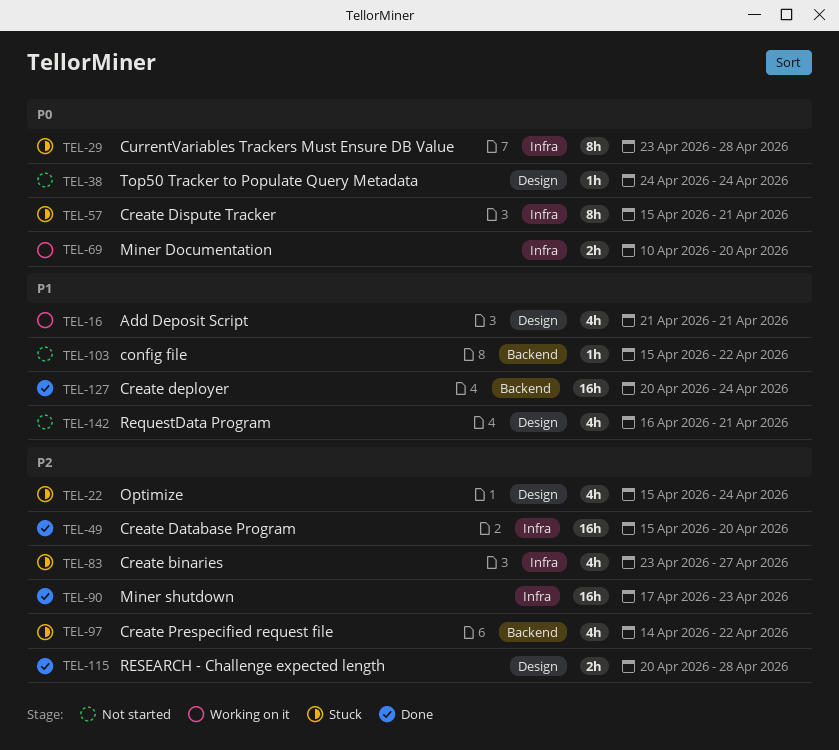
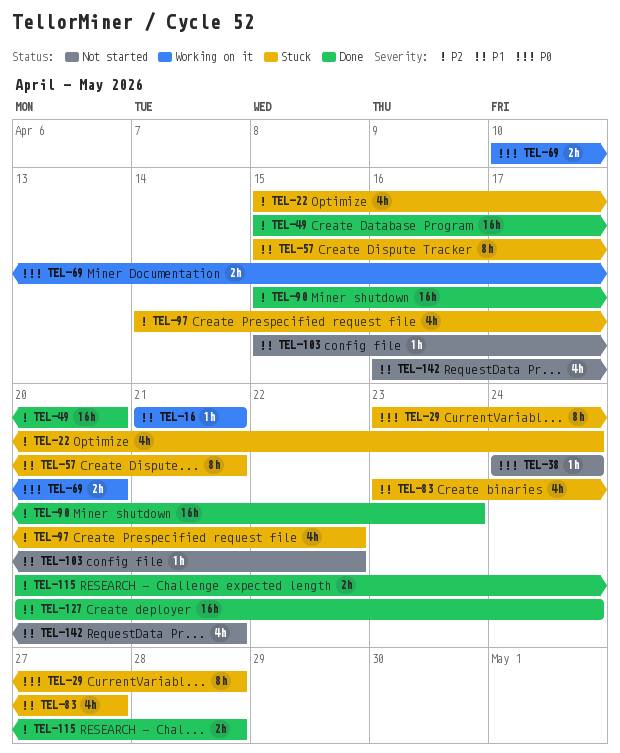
TEL-16, estimate: 4h -> 1h
TEL-57, priority: P0 -> P1
TEL-83, priority: P2 -> P1
TEL-90, start: Apr 17 -> Apr 15

